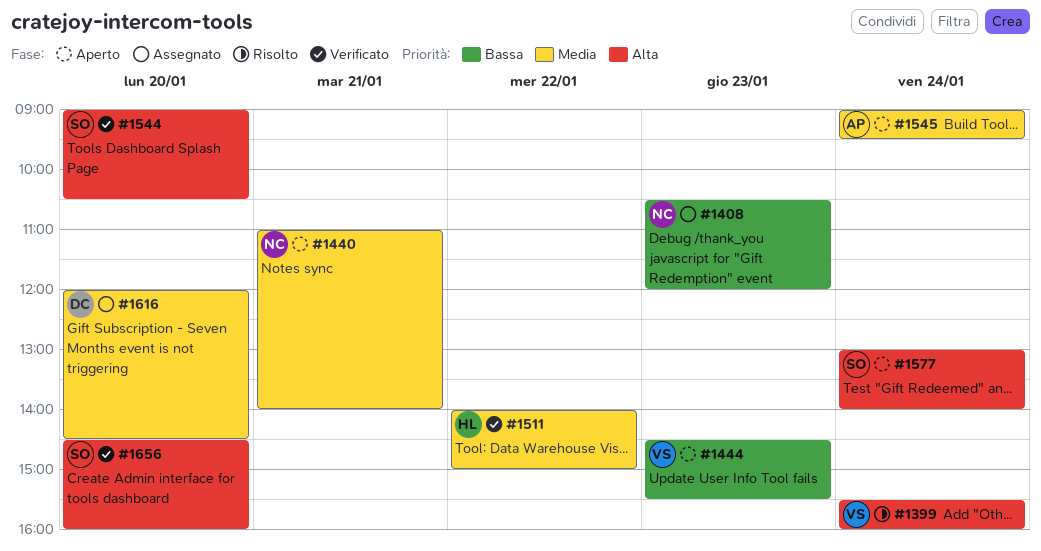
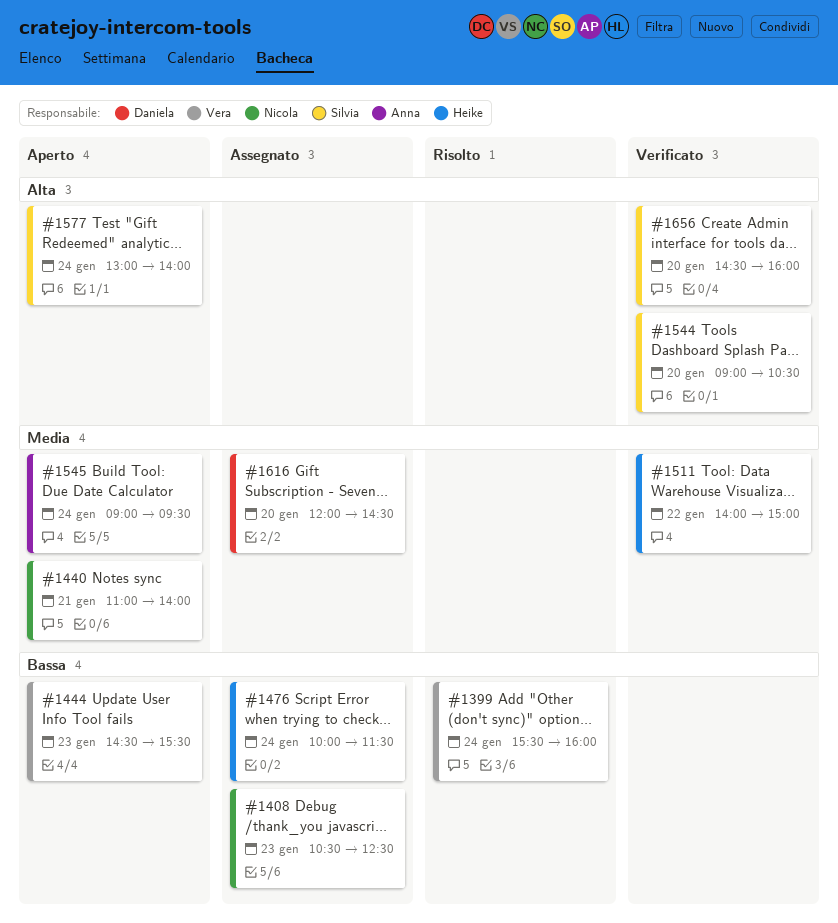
#1399, priority: Alta -> Bassa
#1408, ends: 12:00 -> 12:30
#1476: none -> present

